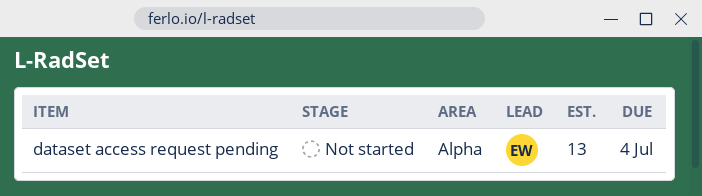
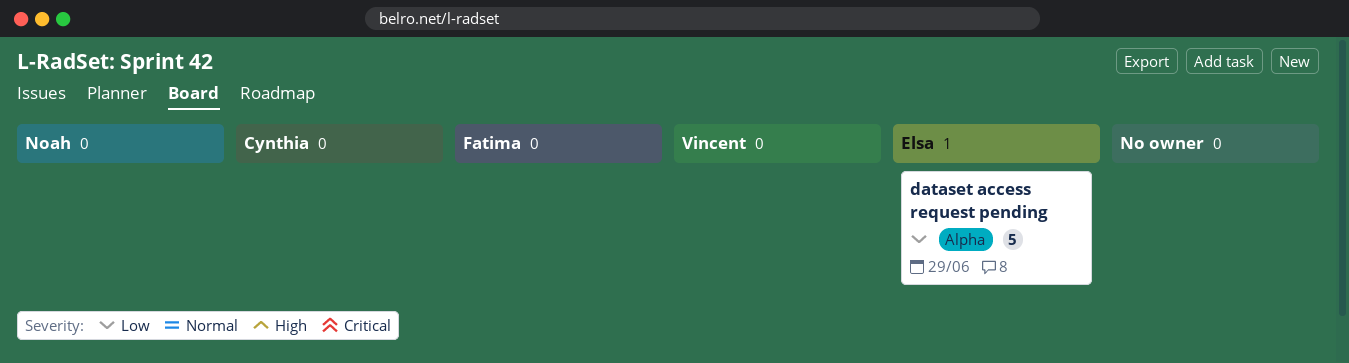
dataset access request pending, estimate: 13 -> 5
dataset access request pending, due: Jul 4 -> Jun 29

